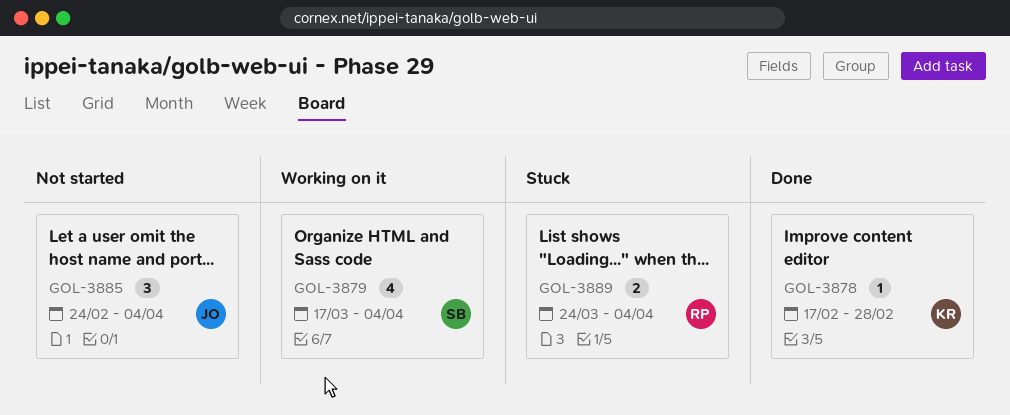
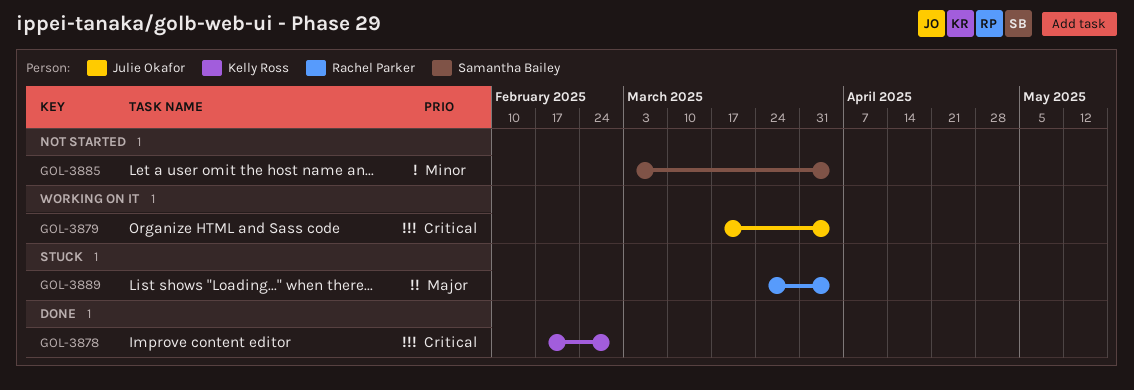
GOL-3879, owner: Samantha Bailey -> Julie Okafor
GOL-3885, owner: Julie Okafor -> Samantha Bailey
GOL-3885, start: Feb 24 -> Mar 3

